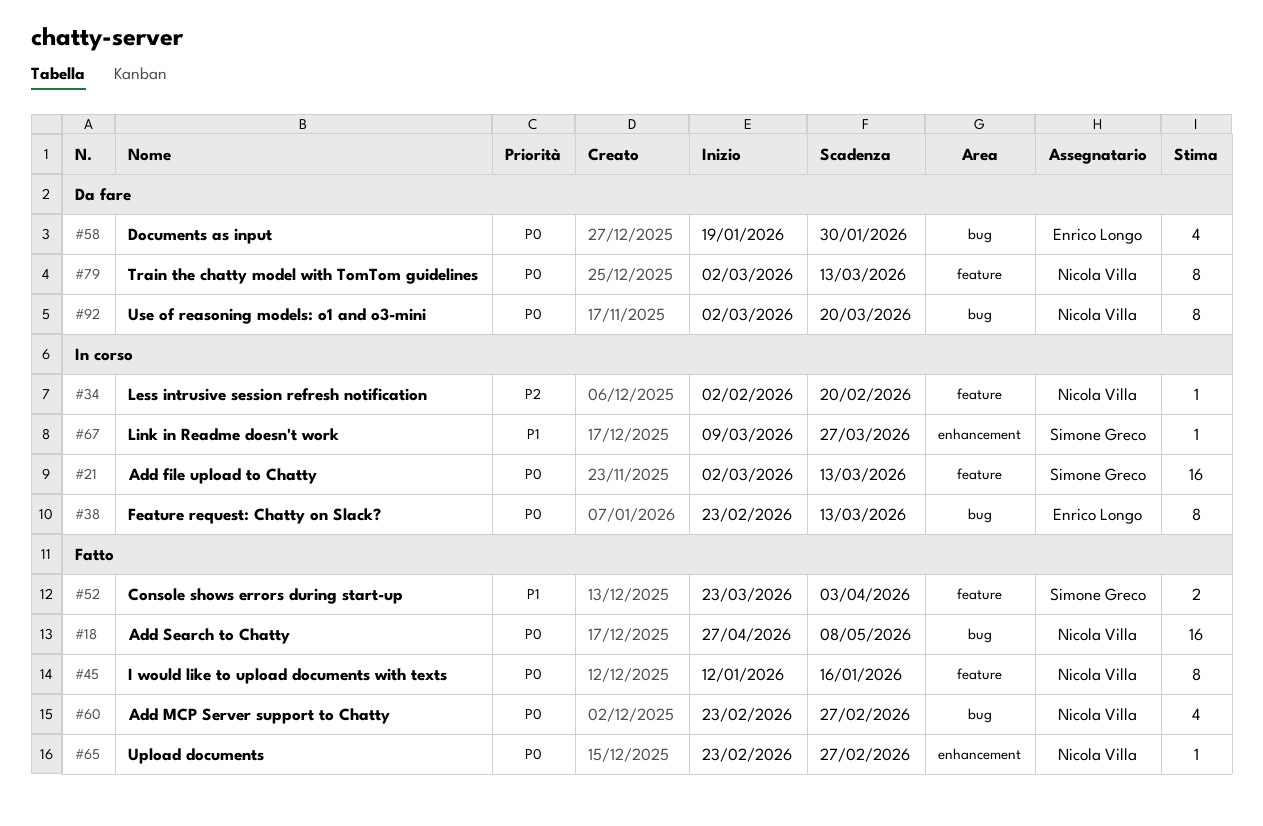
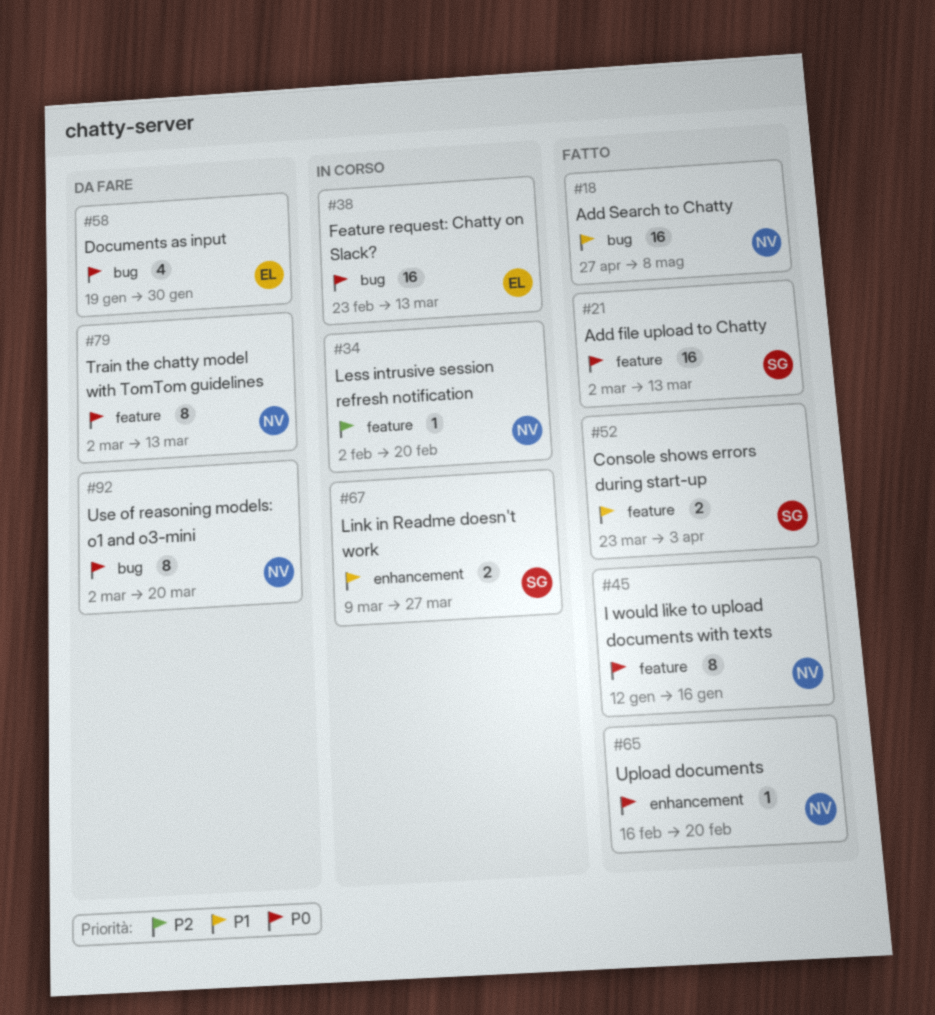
#18, priority: P0 -> P1
#21, status: In corso -> Fatto
#38, estimate: 8 -> 16
#60: present -> none
#65, start: Feb 23 -> Feb 16
#65, due: Feb 27 -> Feb 20
#67, estimate: 1 -> 2

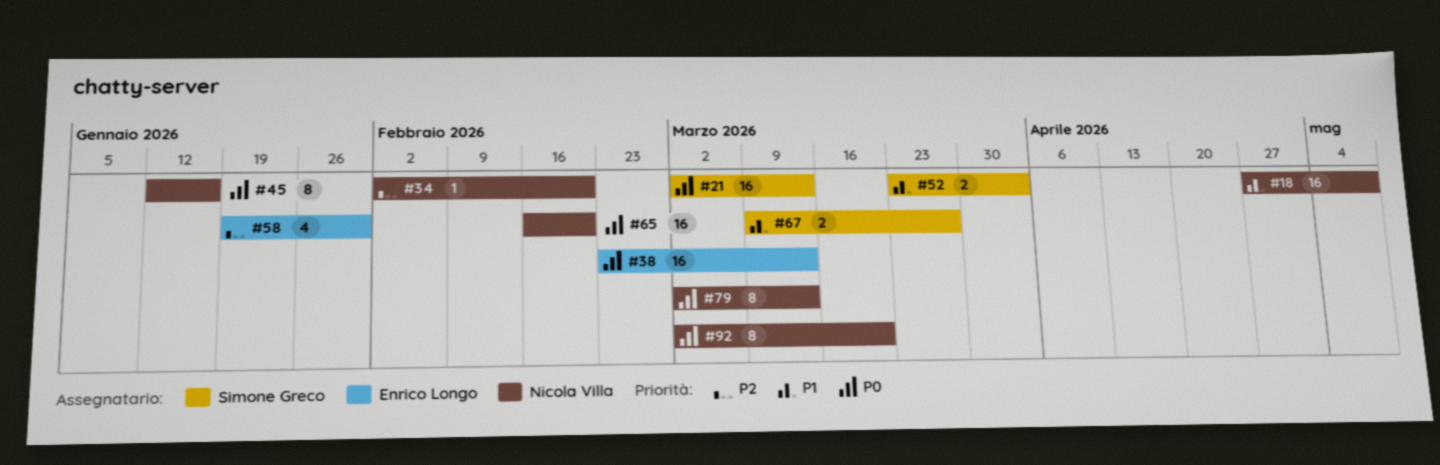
#58, priority: P0 -> P2
#65, estimate: 1 -> 16

